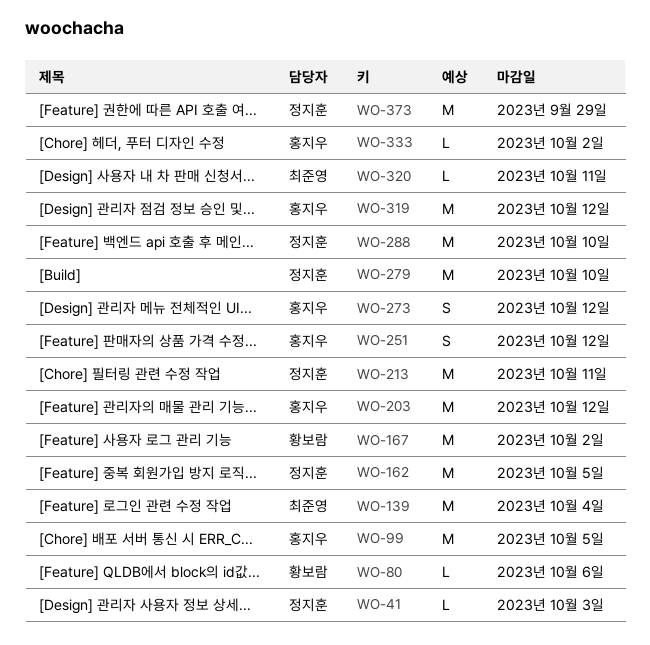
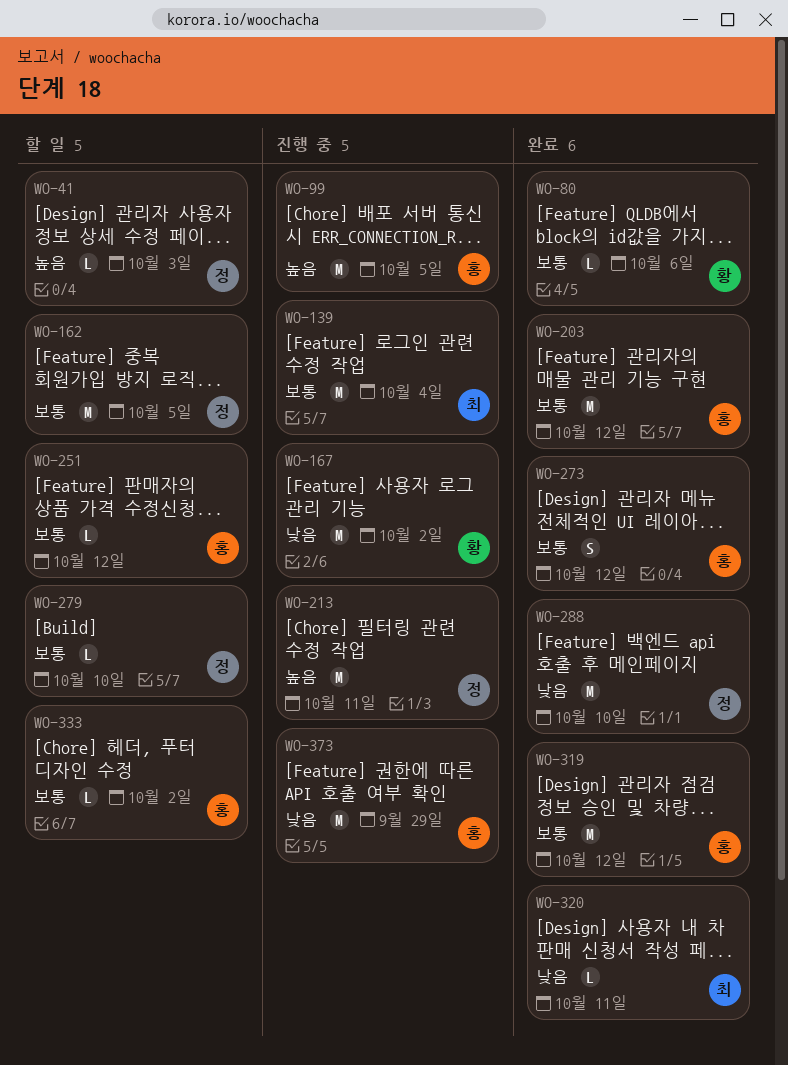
WO-251, estimate: S -> L
WO-279, estimate: M -> L
WO-373, owner: 정지훈 -> 홍지우

